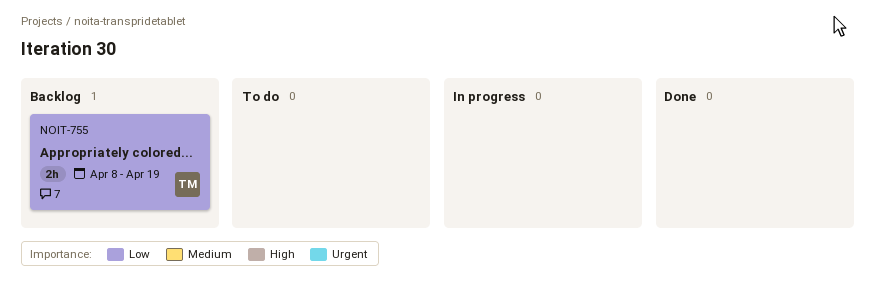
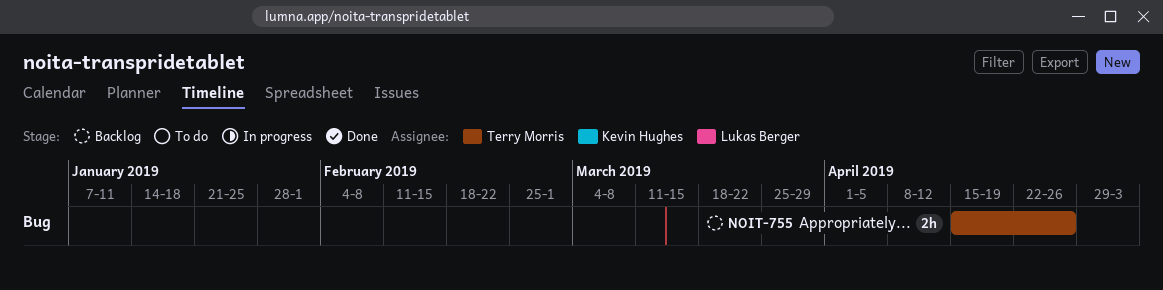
NOIT-755, start: Apr 8 -> Apr 15
NOIT-755, due: Apr 19 -> Apr 26

